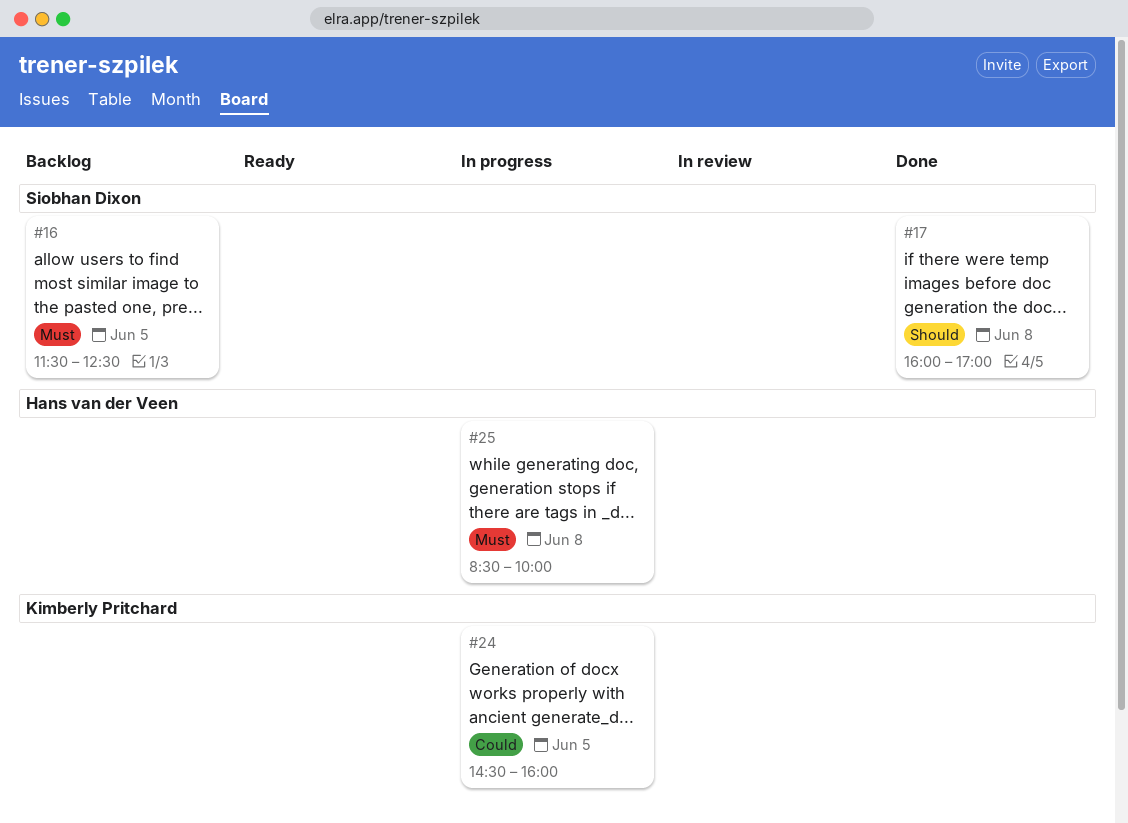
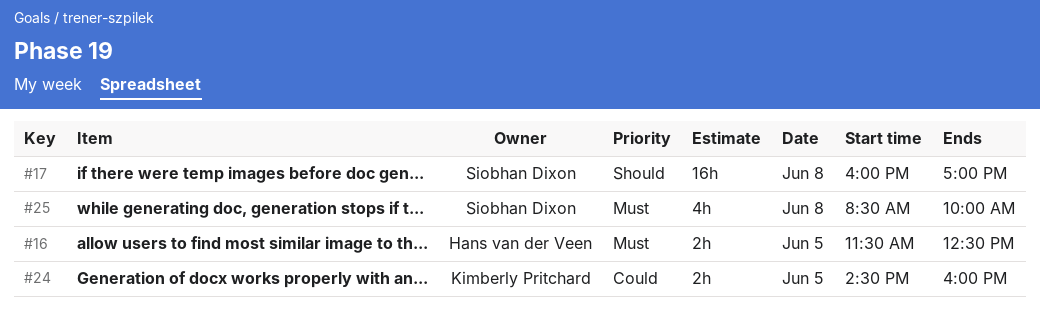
#16, owner: Siobhan Dixon -> Hans van der Veen
#25, owner: Hans van der Veen -> Siobhan Dixon

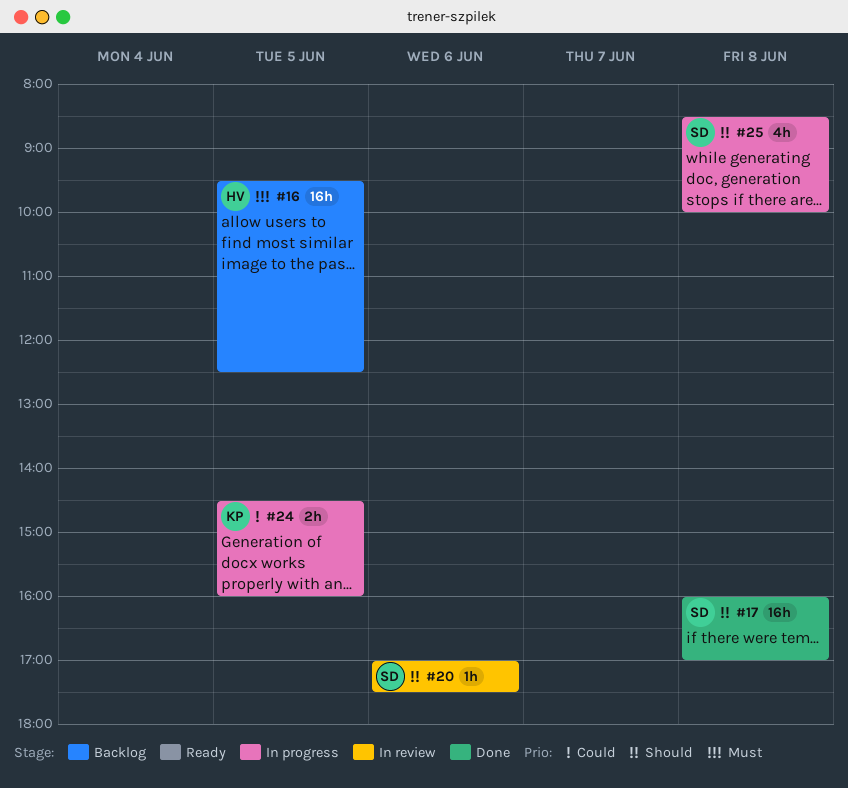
#16, estimate: 2h -> 16h
#16, begins: 11:30 -> 09:30
#20: none -> present
#25, priority: Must -> Should

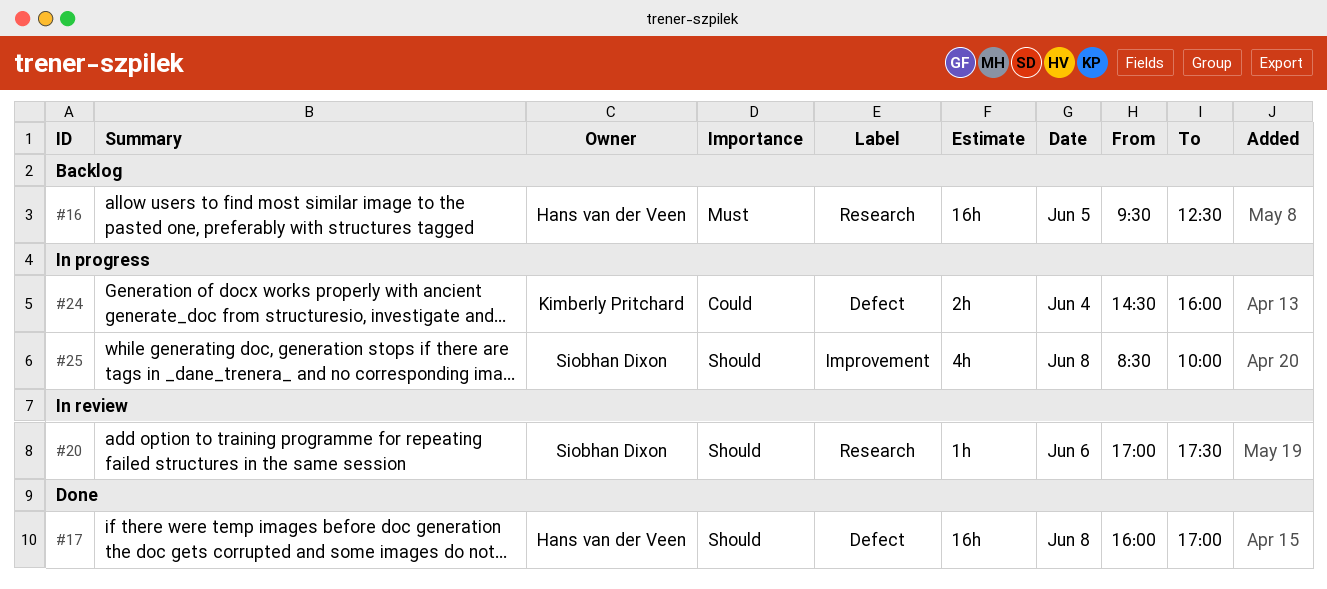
#17, owner: Siobhan Dixon -> Hans van der Veen
#24, day: Jun 5 -> Jun 4

